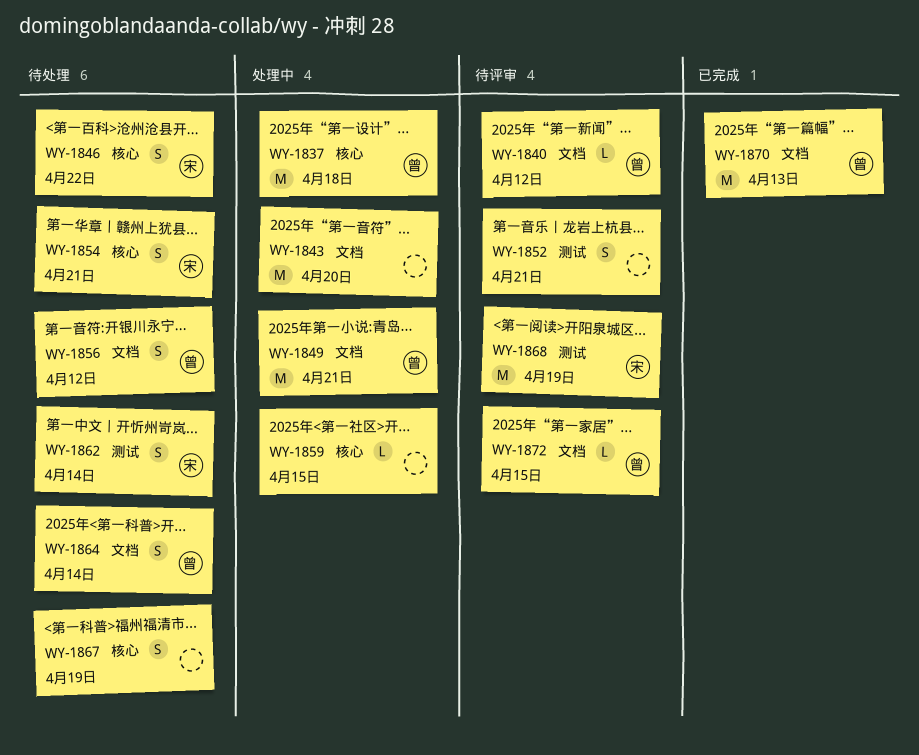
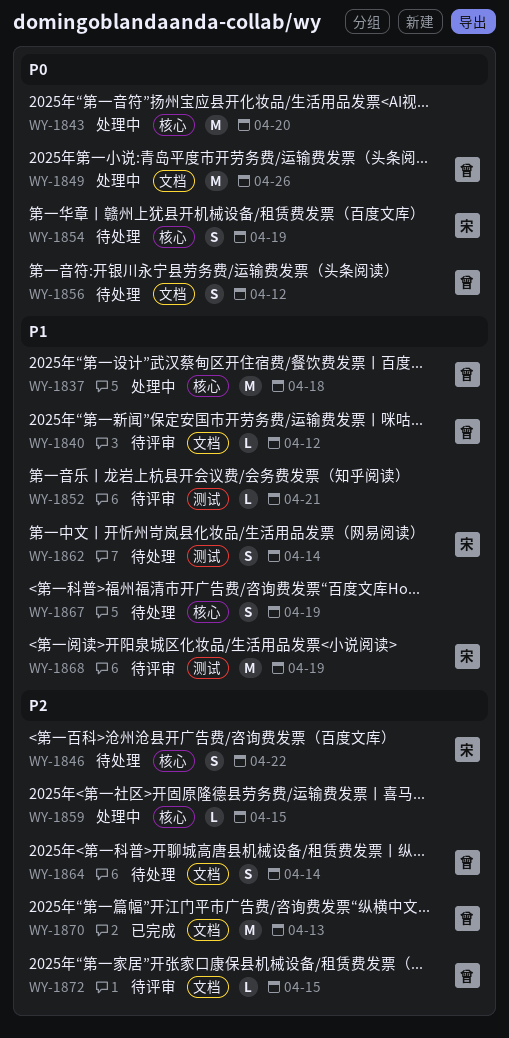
WY-1843, label: 文档 -> 核心
WY-1849, due: Apr 21 -> Apr 26
WY-1852, estimate: S -> L
WY-1854, due: Apr 21 -> Apr 19

